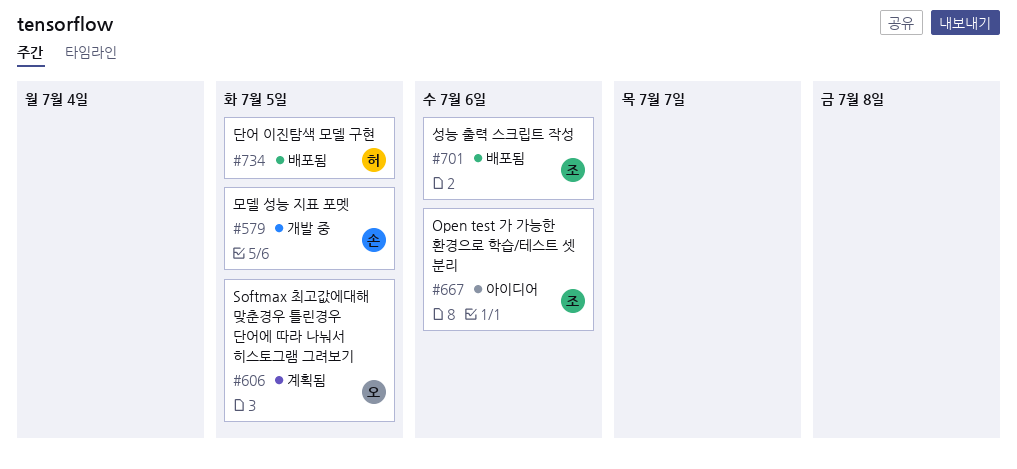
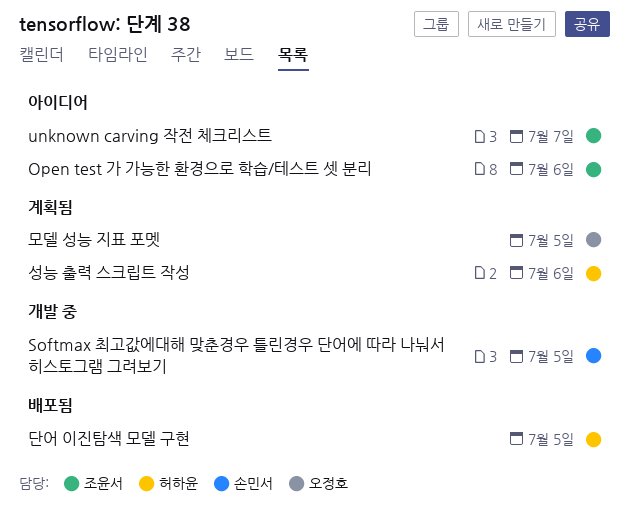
Softmax 최고값에대해 맞춘경우 틀린경우 단어에 따라 나눠서 히스토그램 그려보기, status: 계획됨 -> 개발 중
Softmax 최고값에대해 맞춘경우 틀린경우 단어에 따라 나눠서 히스토그램 그려보기, owner: 오정호 -> 손민서
unknown carving 작전 체크리스트: none -> present
모델 성능 지표 포멧, status: 개발 중 -> 계획됨
모델 성능 지표 포멧, owner: 손민서 -> 오정호
성능 출력 스크립트 작성, status: 배포됨 -> 계획됨
성능 출력 스크립트 작성, owner: 조윤서 -> 허하윤

